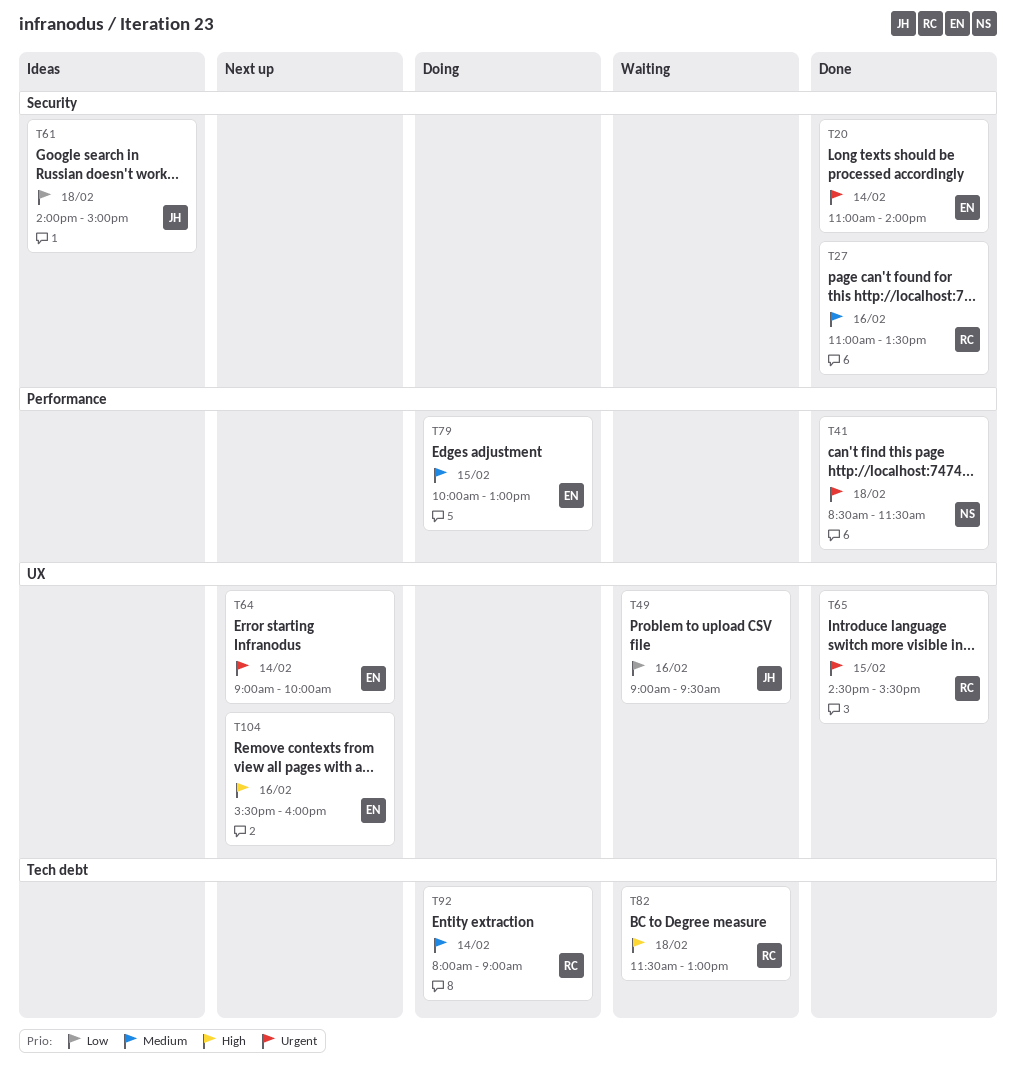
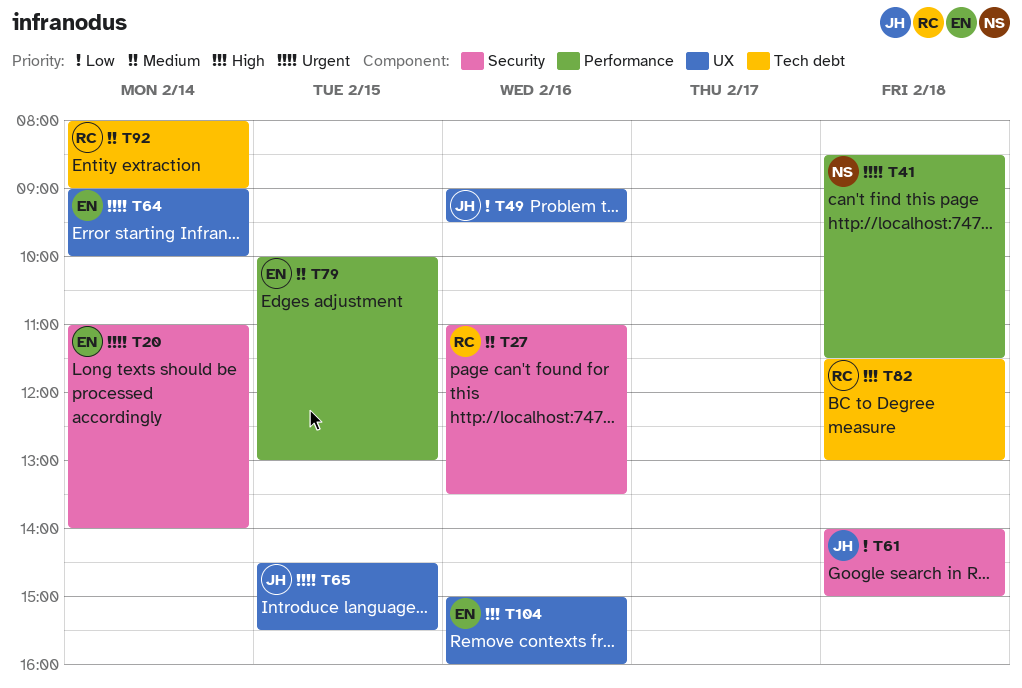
T65, owner: RC -> JH
T104, begins: 15:30 -> 15:00

